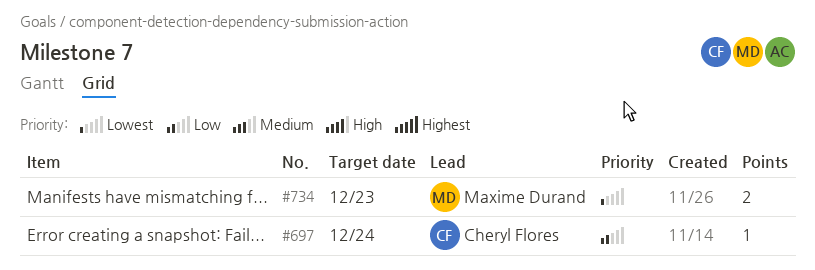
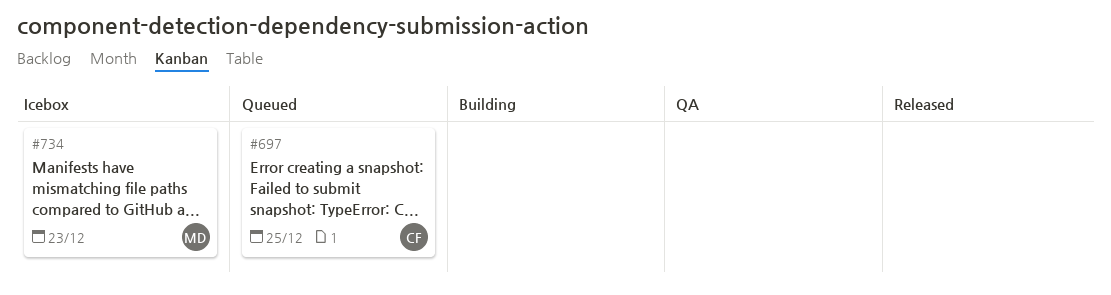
#697, due: Dec 24 -> Dec 25

